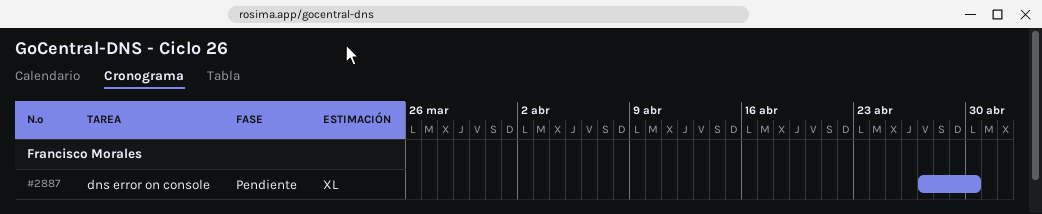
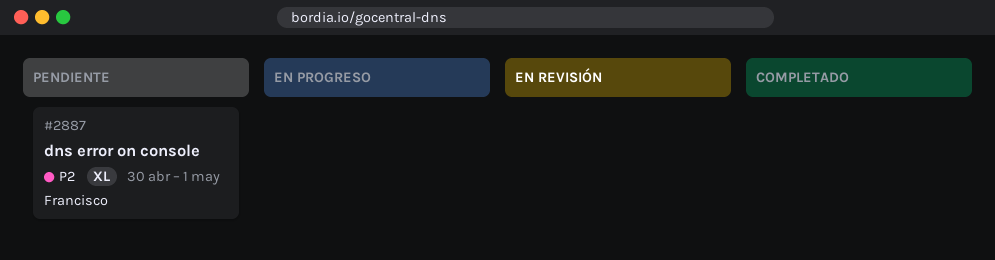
#2887, start: Apr 27 -> Apr 30
#2887, due: Apr 30 -> May 1

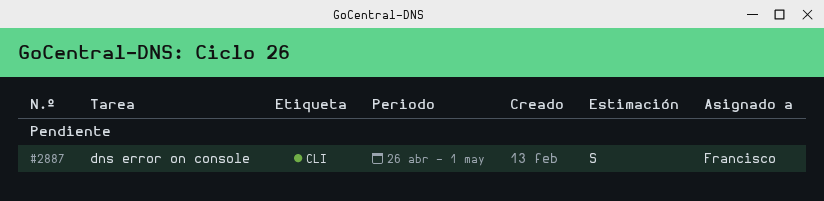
#2887, estimate: XL -> S
#2887, start: Apr 30 -> Apr 26

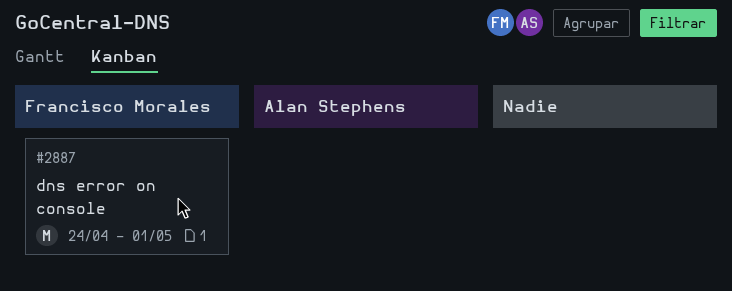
#2887, estimate: S -> M
#2887, start: Apr 26 -> Apr 24

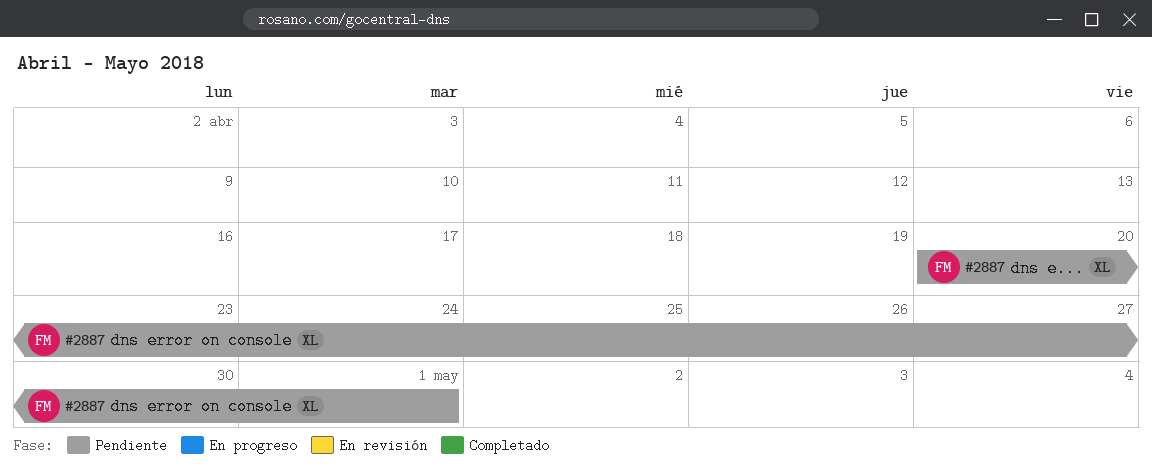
#2887, estimate: M -> XL
#2887, start: Apr 24 -> Apr 20

